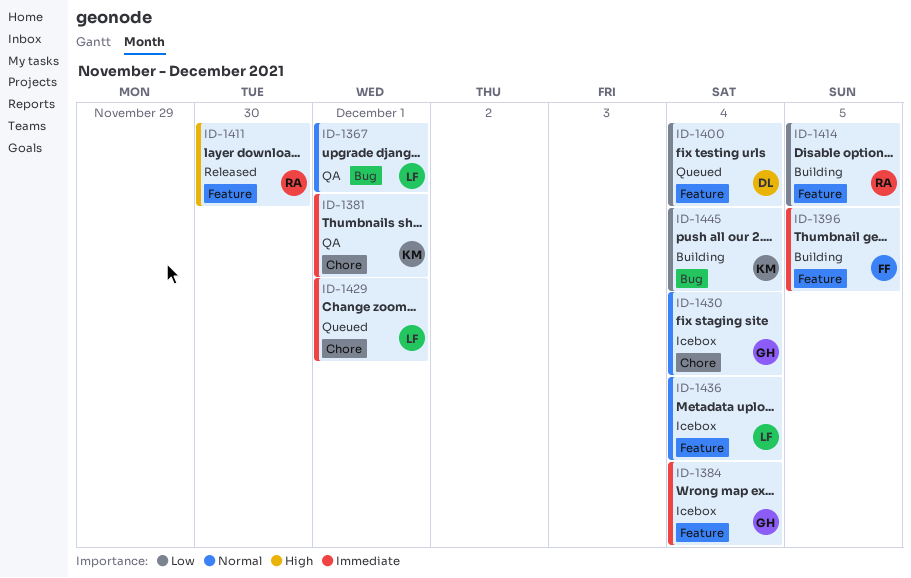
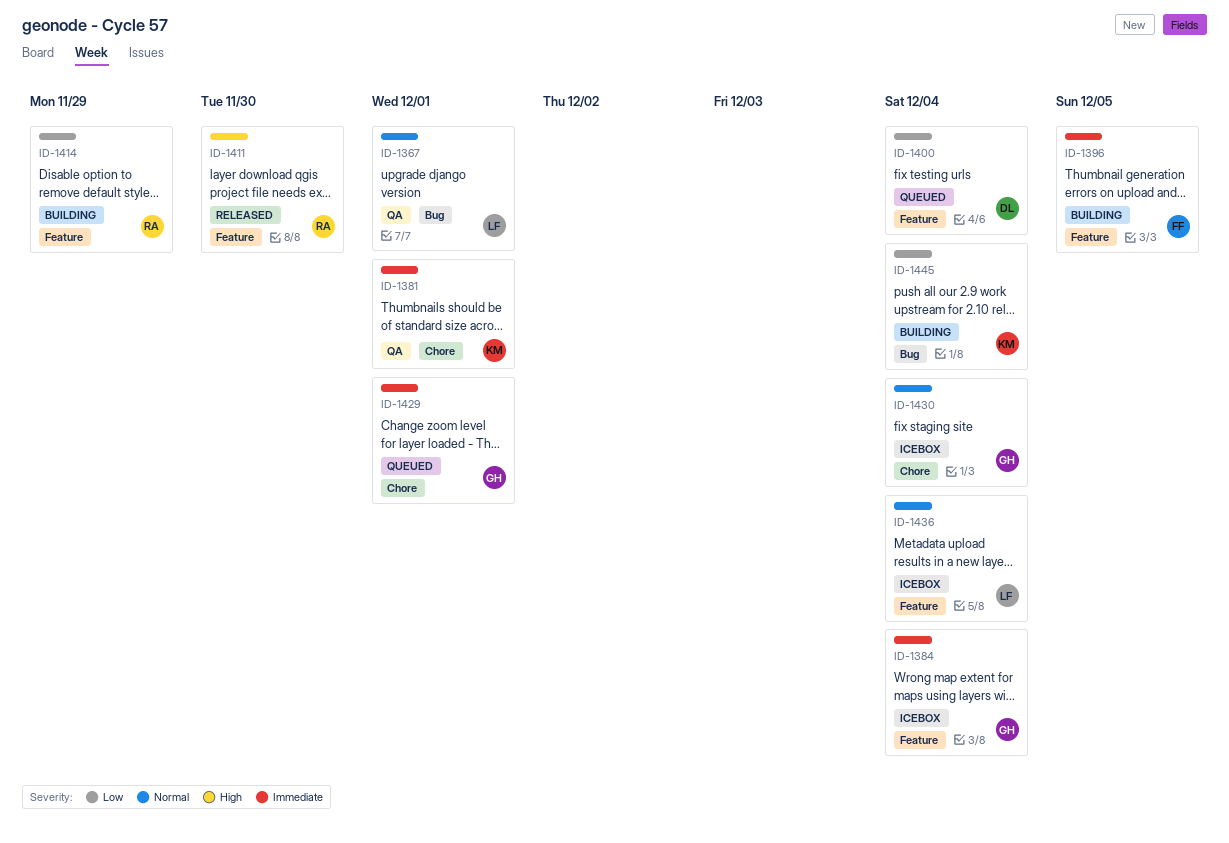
ID-1414, due: Dec 5 -> Nov 29
ID-1429, owner: LF -> GH

